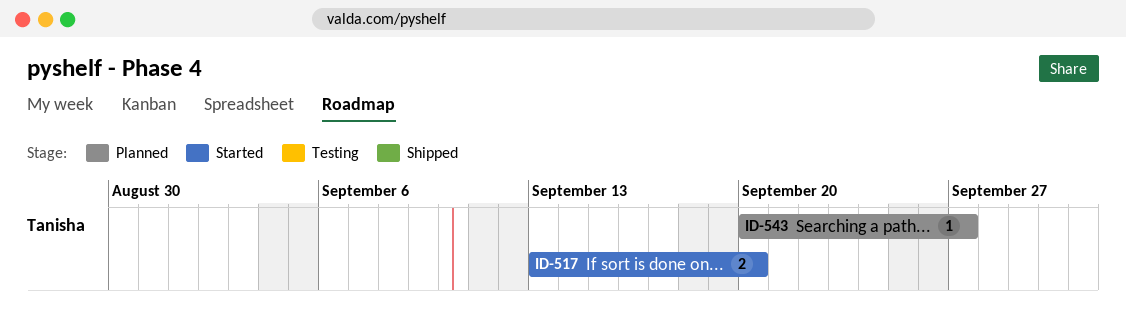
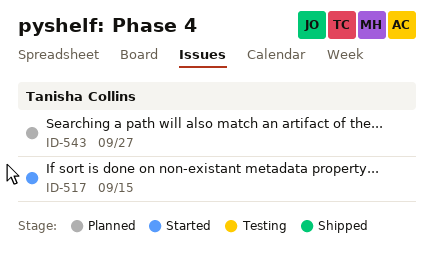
ID-517, due: Sep 20 -> Sep 15

